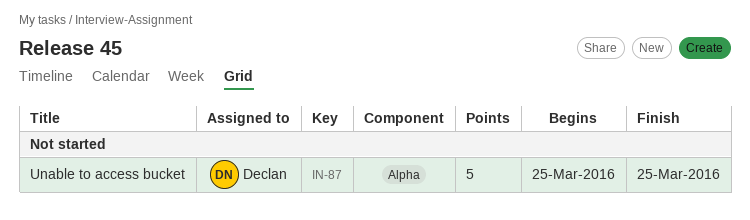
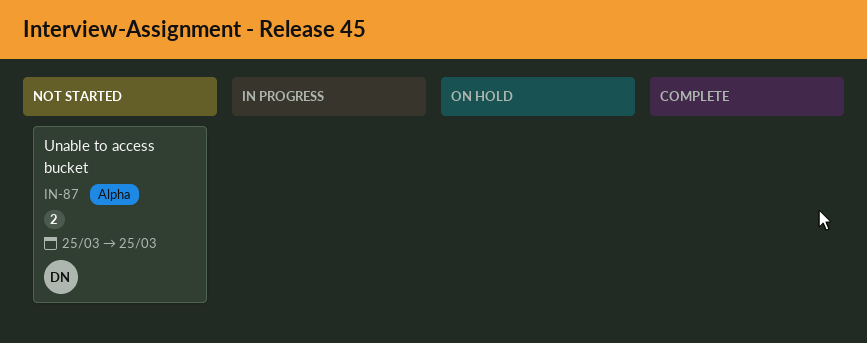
IN-87, estimate: 5 -> 2

